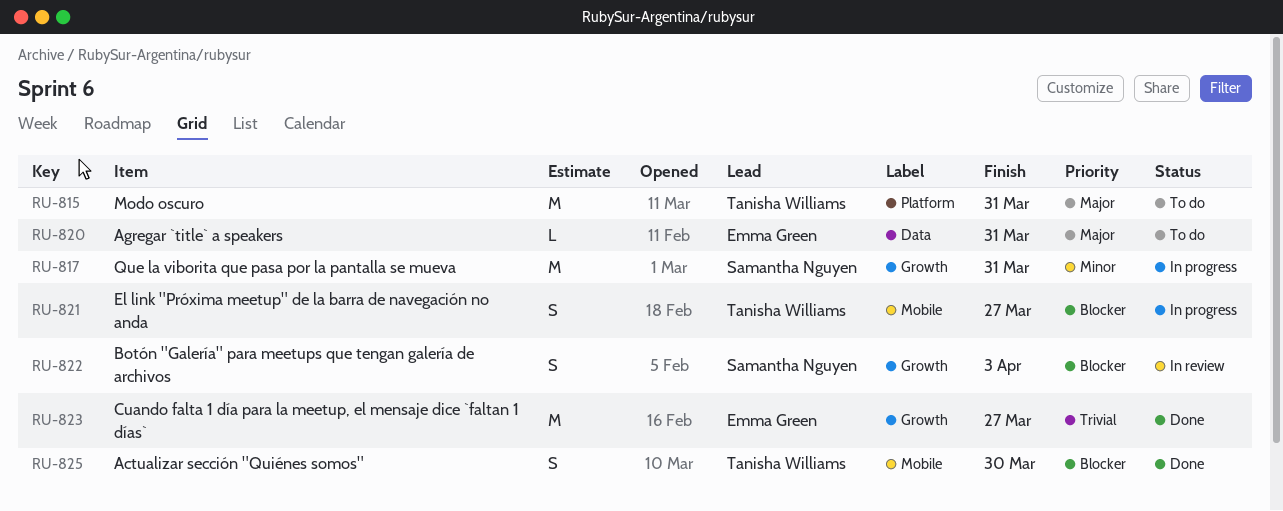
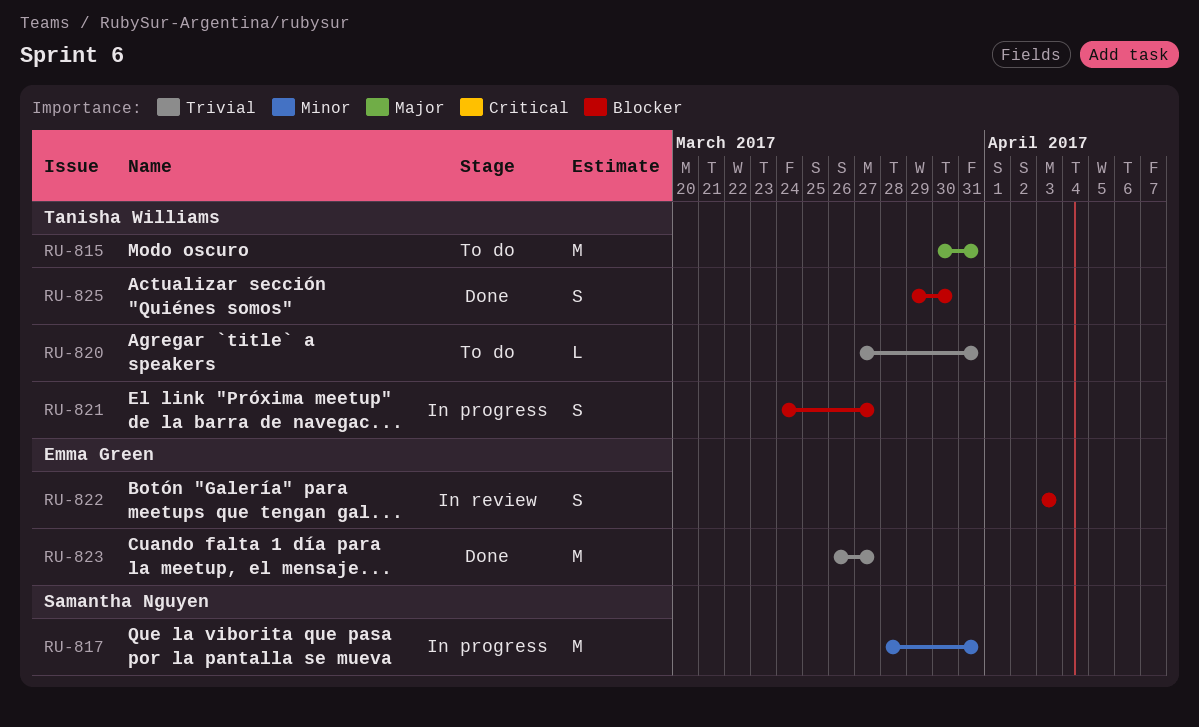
RU-820, owner: Emma Green -> Tanisha Williams
RU-820, priority: Major -> Trivial
RU-822, owner: Samantha Nguyen -> Emma Green

